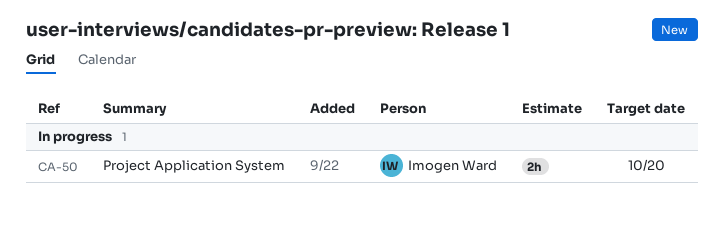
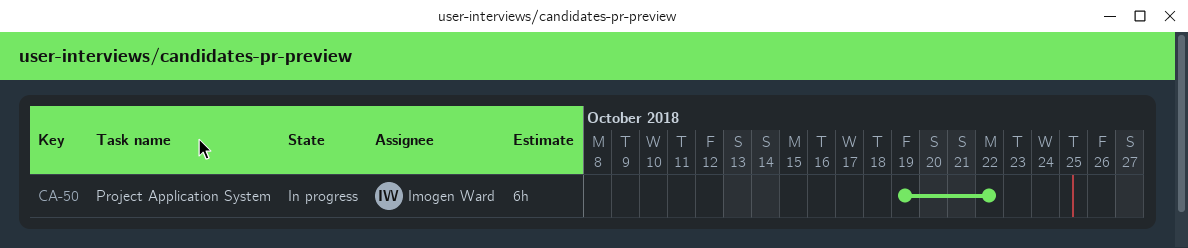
CA-50, estimate: 2h -> 6h
CA-50, due: Oct 20 -> Oct 22

